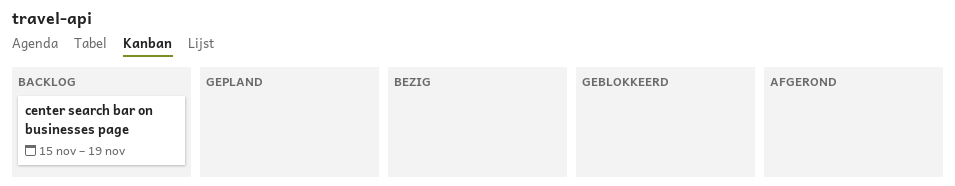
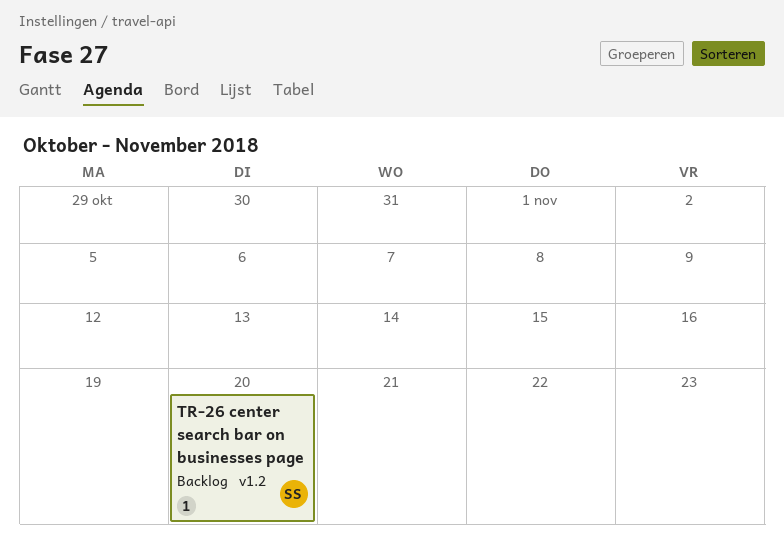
center search bar on businesses page, due: Nov 19 -> Nov 20

